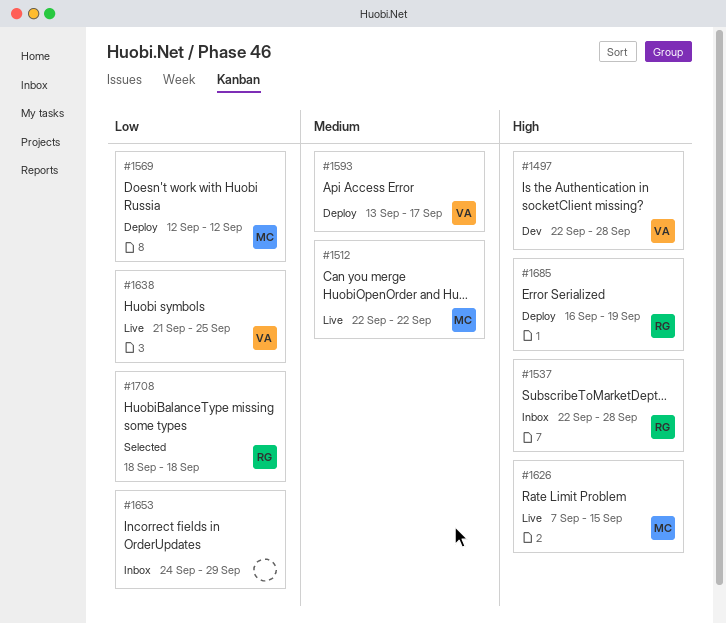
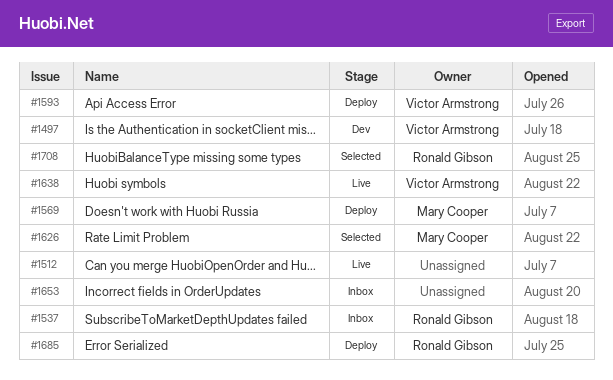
#1512, owner: Mary Cooper -> none
#1626, status: Live -> Selected

